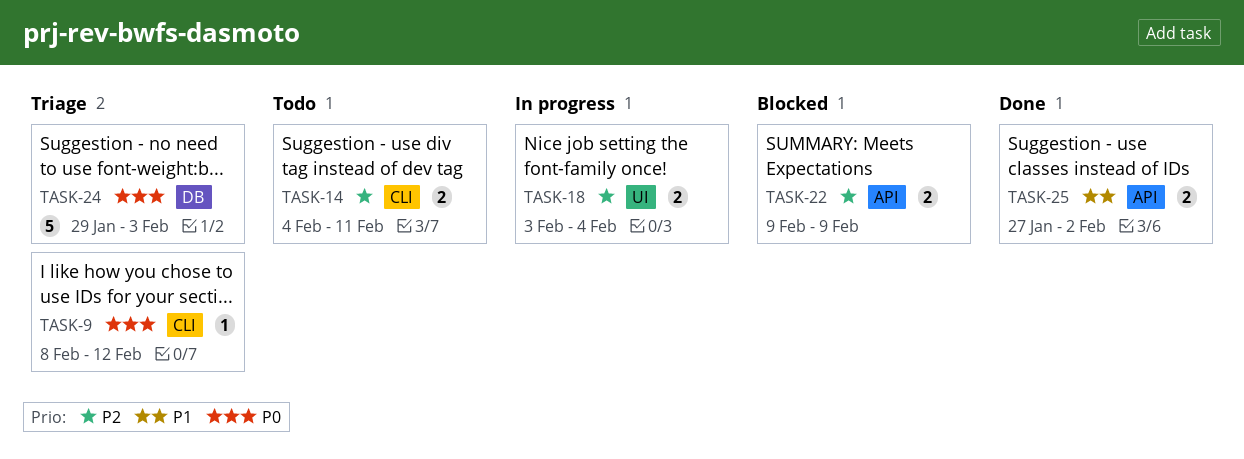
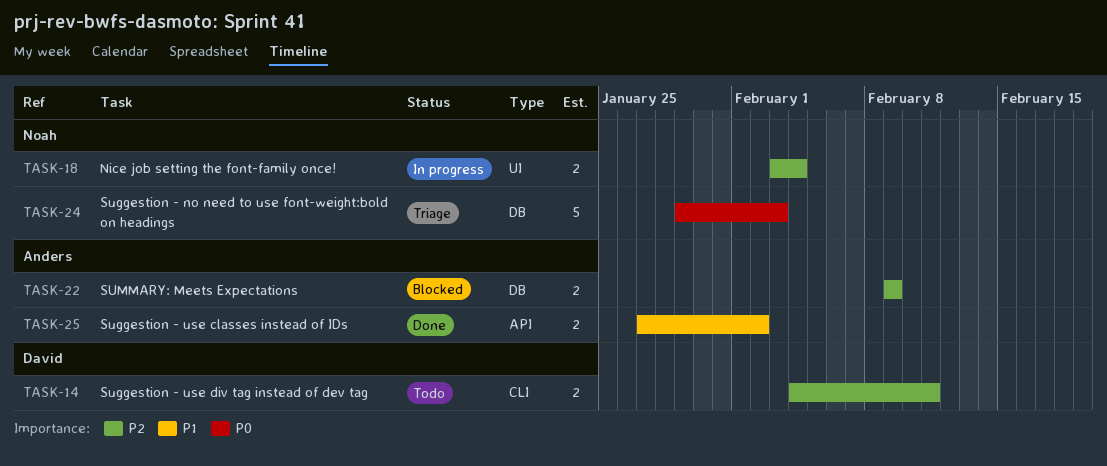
TASK-9: present -> none
TASK-22, label: API -> DB

